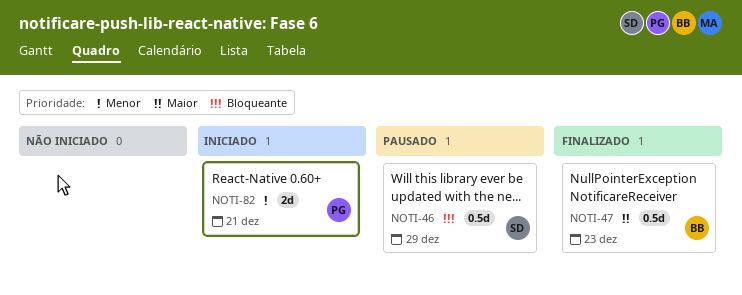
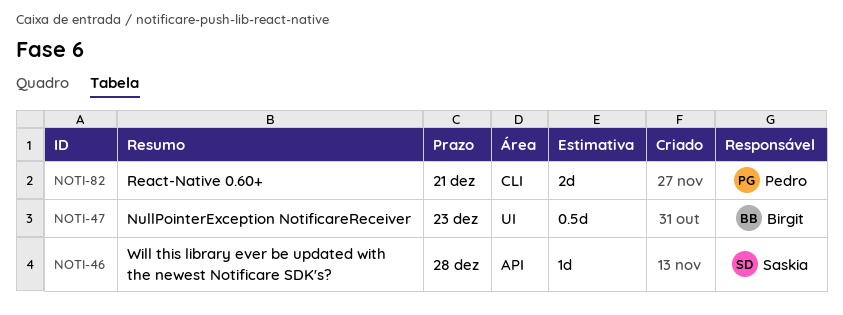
NOTI-46, estimate: 0.5d -> 1d
NOTI-46, due: Dec 29 -> Dec 28

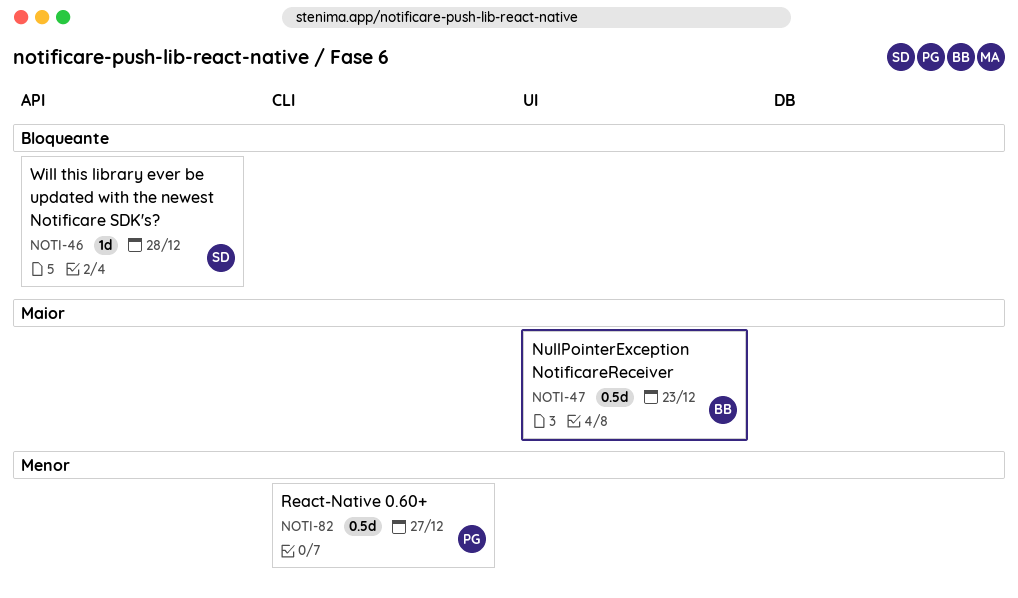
NOTI-82, estimate: 2d -> 0.5d
NOTI-82, due: Dec 21 -> Dec 27

